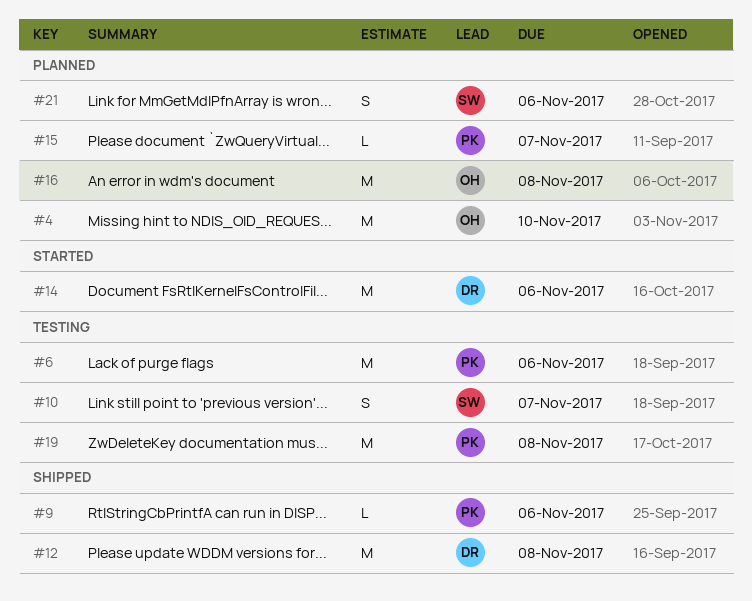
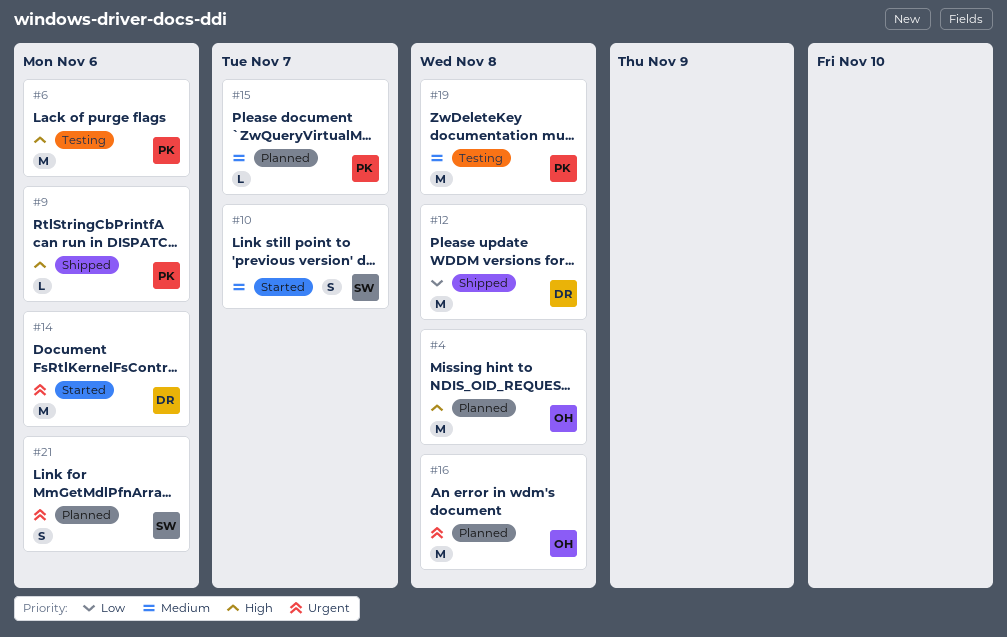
#4, due: Nov 10 -> Nov 8
#10, status: Testing -> Started

